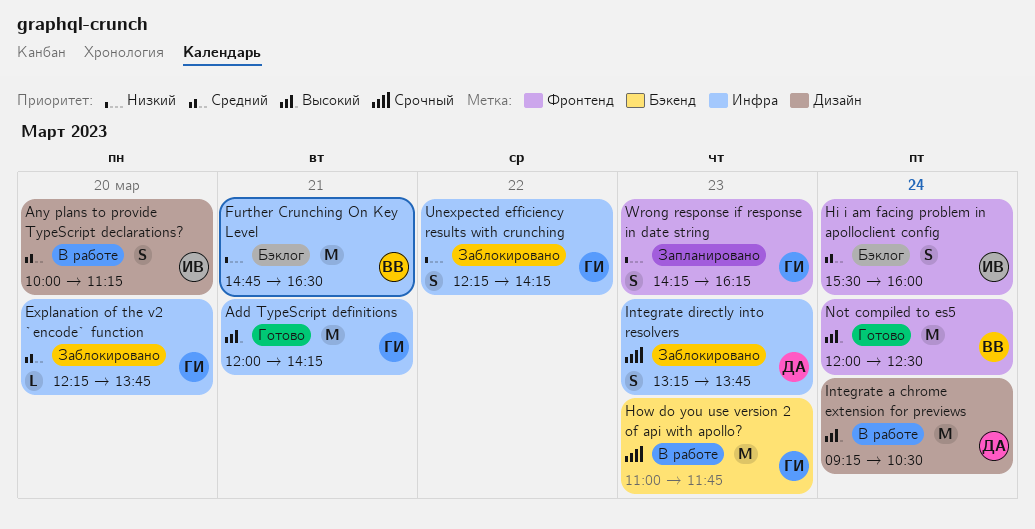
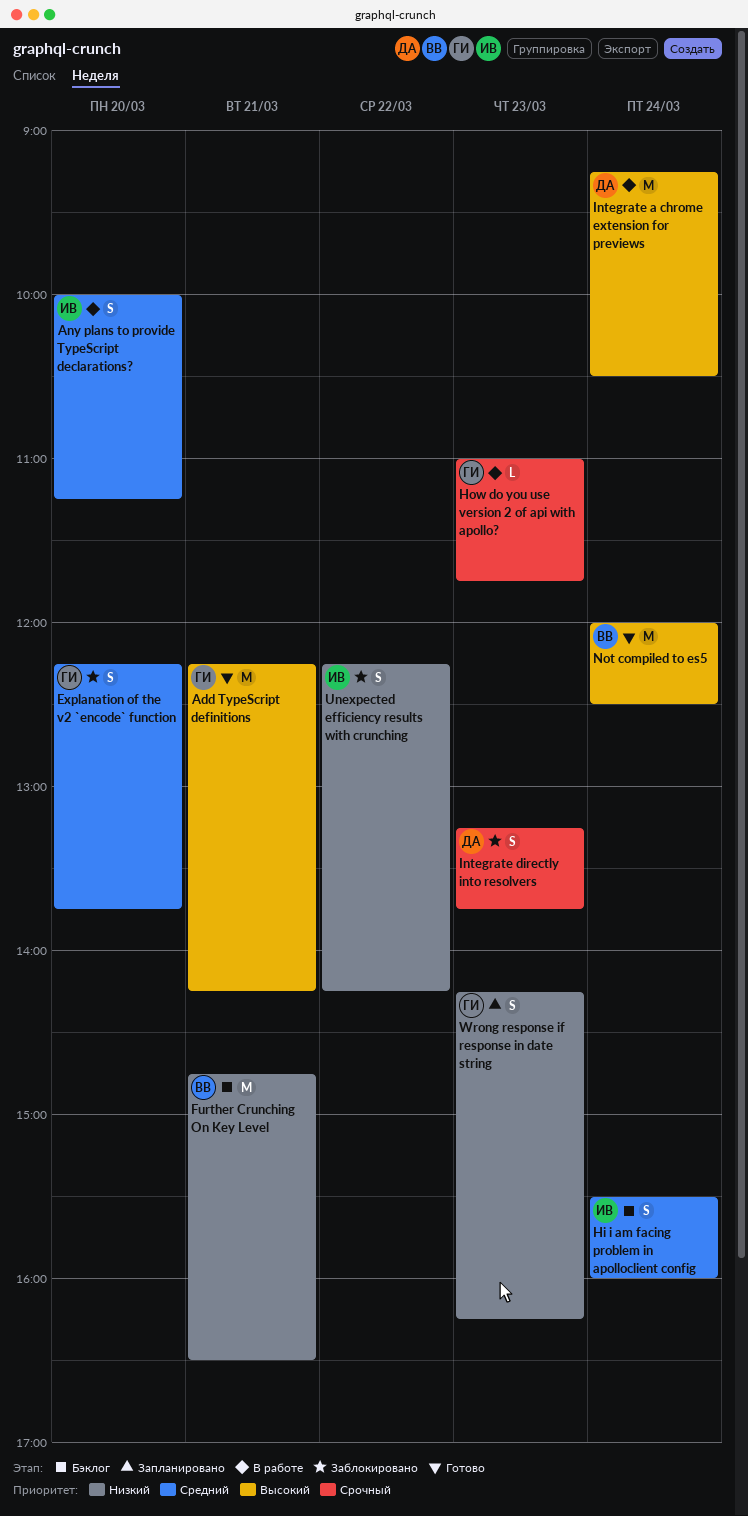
Add TypeScript definitions, begins: 12:00 -> 12:15
Explanation of the v2 `encode` function, estimate: L -> S
How do you use version 2 of api with apollo?, estimate: M -> L
Unexpected efficiency results with crunching, owner: ГИ -> ИВ

